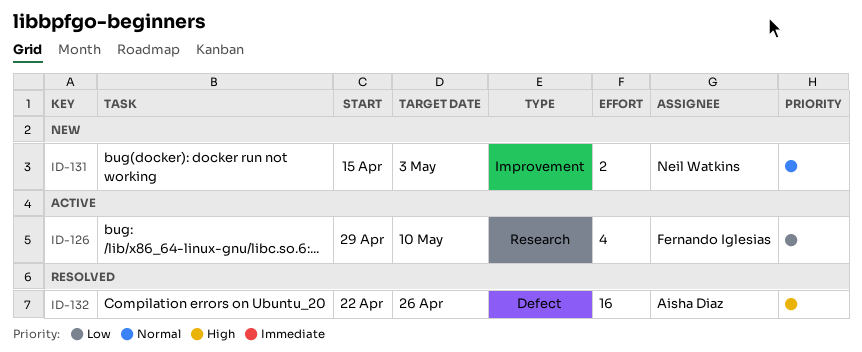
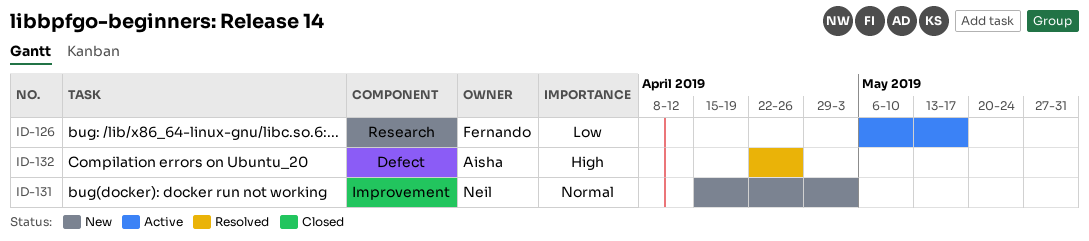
ID-126, start: Apr 29 -> May 6
ID-126, due: May 10 -> May 17

